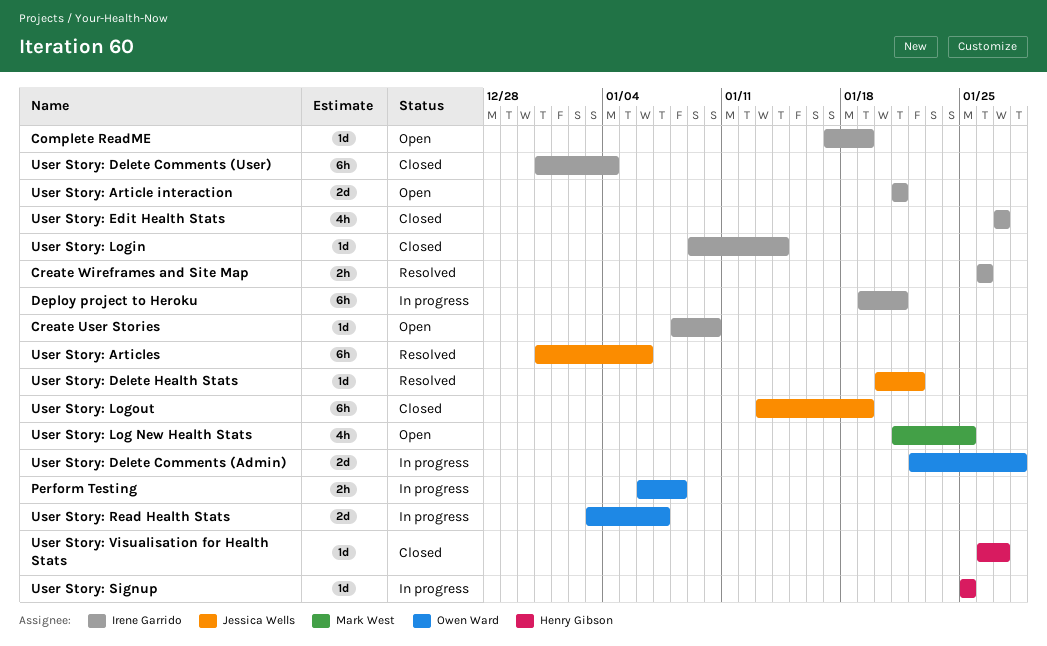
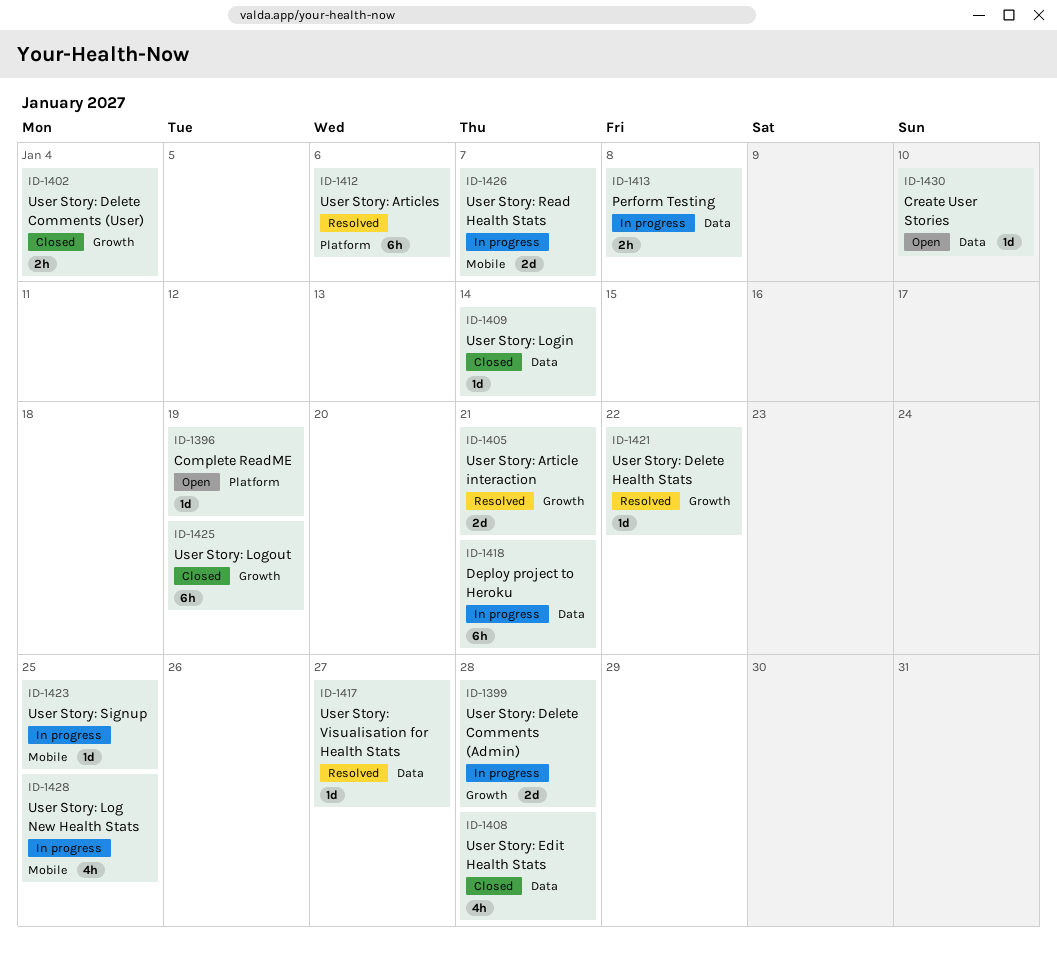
Create Wireframes and Site Map: present -> none
User Story: Article interaction, status: Open -> Resolved
User Story: Delete Comments (User), estimate: 6h -> 2h
User Story: Edit Health Stats, due: Jan 27 -> Jan 28
User Story: Log New Health Stats, status: Open -> In progress
User Story: Visualisation for Health Stats, status: Closed -> Resolved

